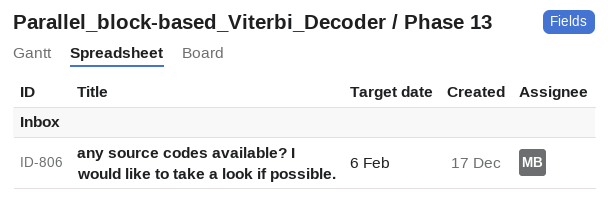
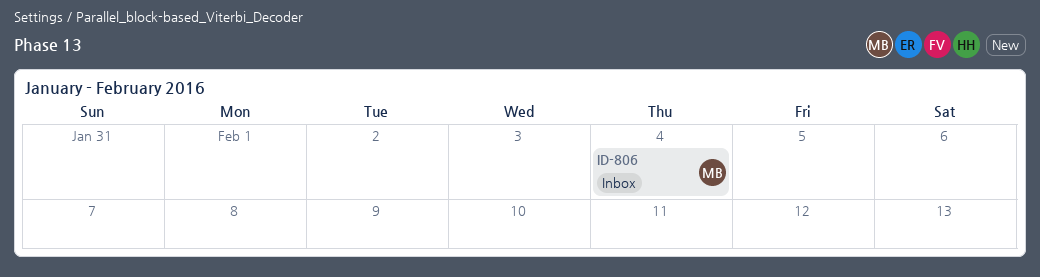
ID-806, due: Feb 6 -> Feb 4

